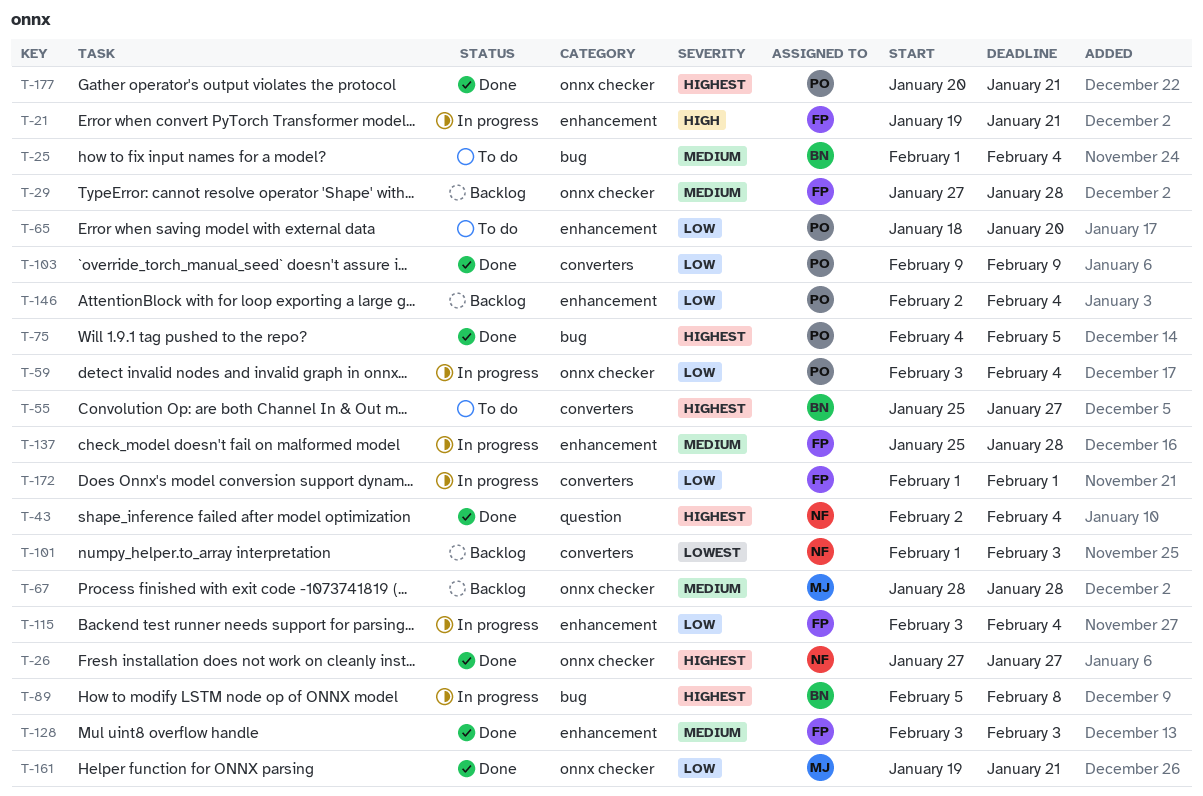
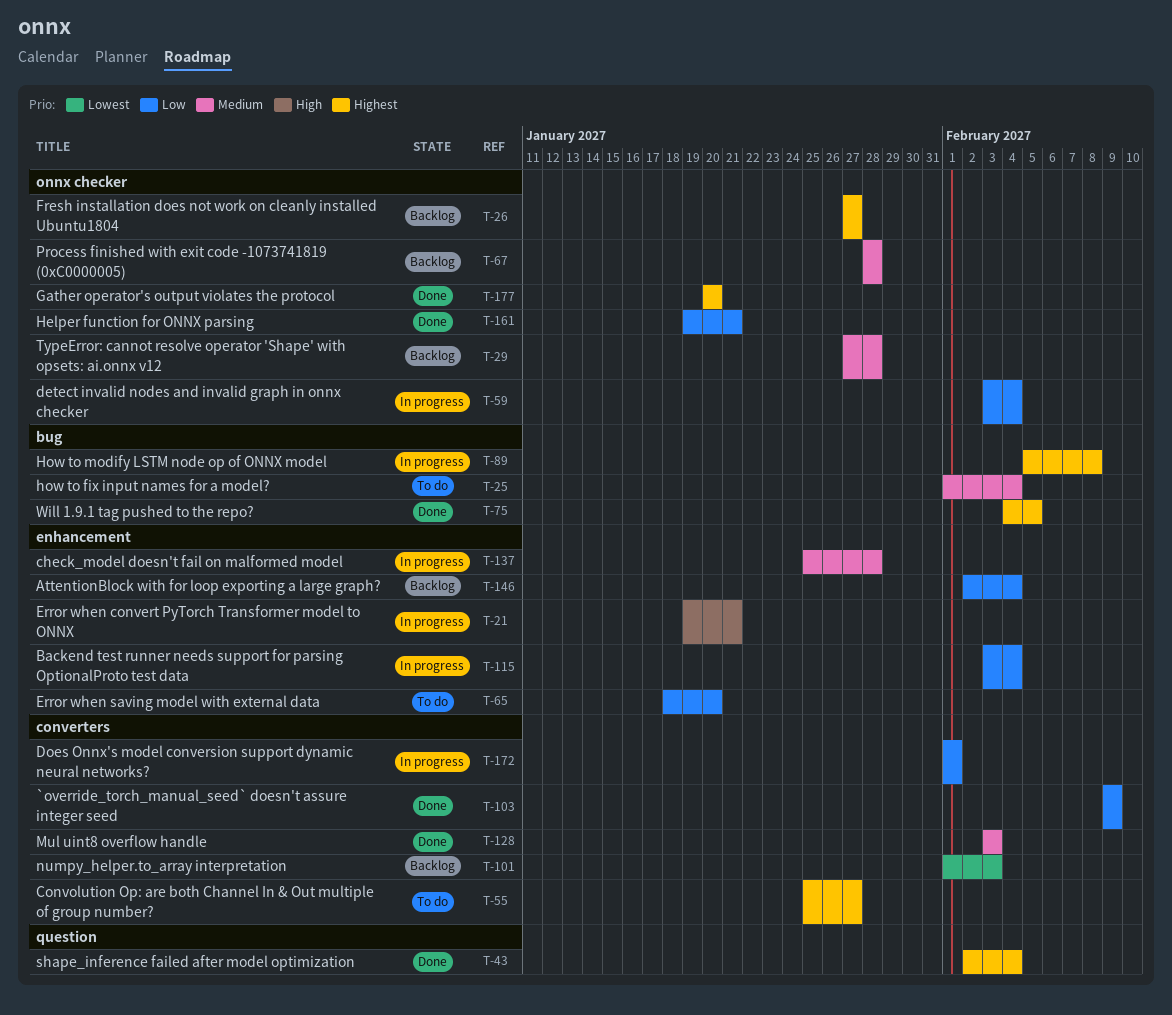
T-26, status: Done -> Backlog
T-128, label: enhancement -> converters
T-177, due: Jan 21 -> Jan 20

